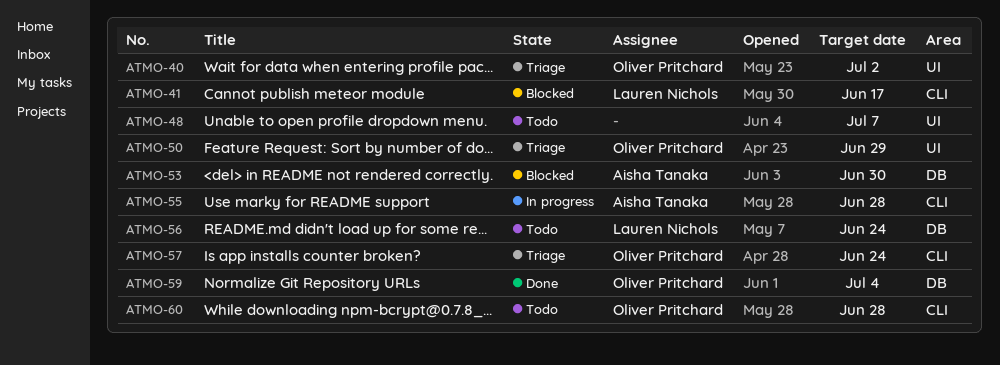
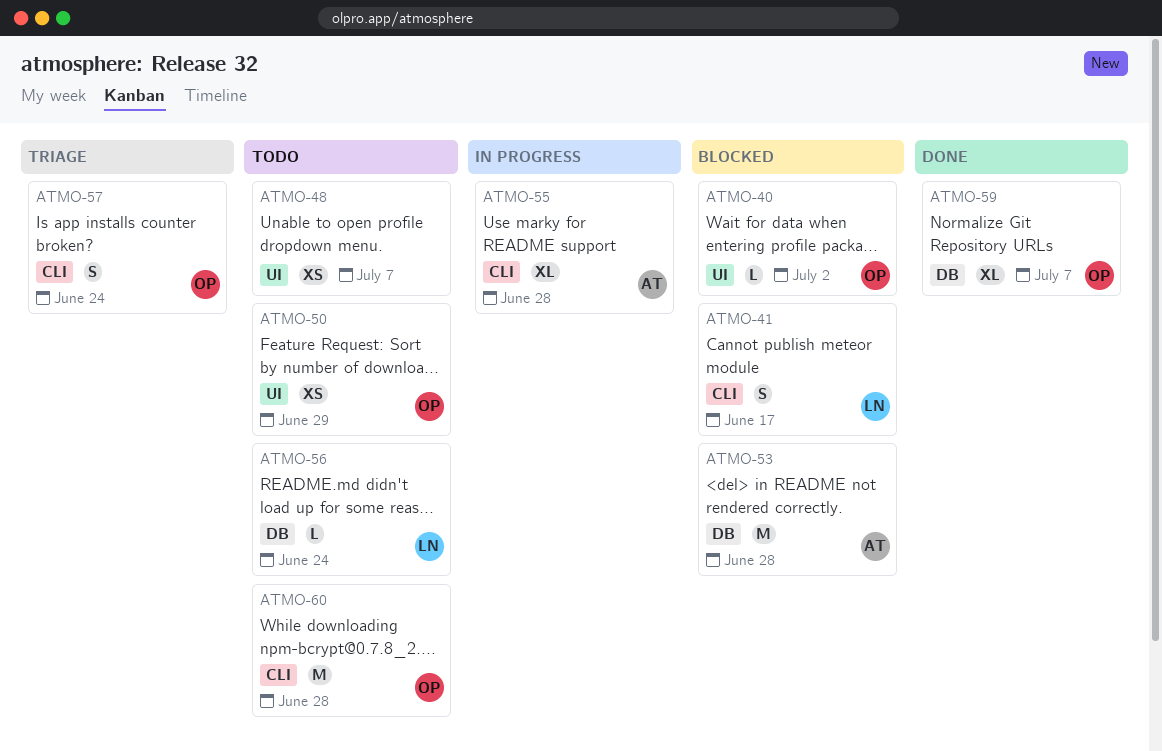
ATMO-40, status: Triage -> Blocked
ATMO-50, status: Triage -> Todo
ATMO-53, due: Jun 30 -> Jun 28
ATMO-59, due: Jul 4 -> Jul 7

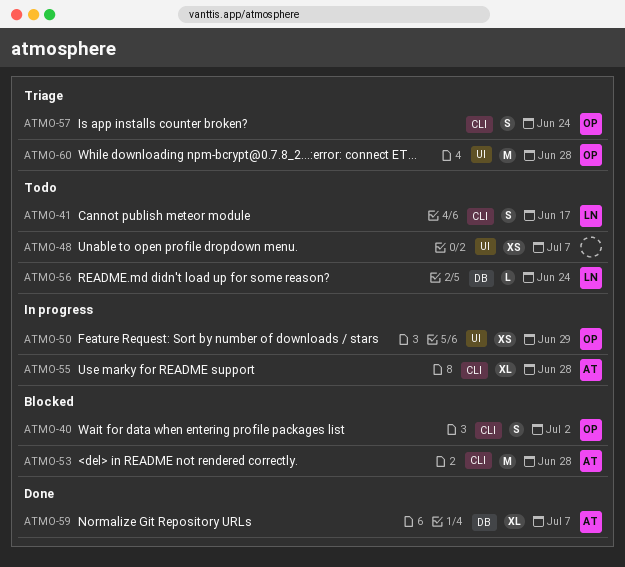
ATMO-40, label: UI -> CLI
ATMO-40, estimate: L -> S
ATMO-41, status: Blocked -> Todo
ATMO-50, status: Todo -> In progress
ATMO-53, label: DB -> CLI
ATMO-59, owner: OP -> AT
ATMO-60, status: Todo -> Triage
ATMO-60, label: CLI -> UI

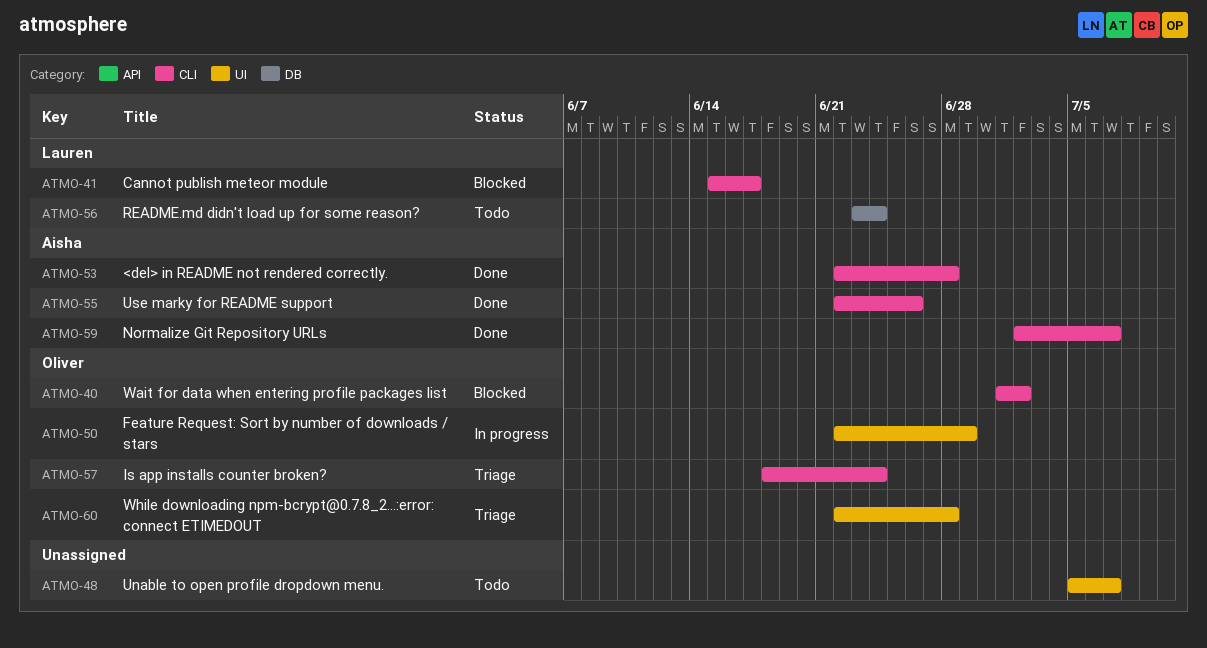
ATMO-41, status: Todo -> Blocked
ATMO-53, status: Blocked -> Done
ATMO-55, status: In progress -> Done
ATMO-55, due: Jun 28 -> Jun 26
ATMO-59, label: DB -> CLI

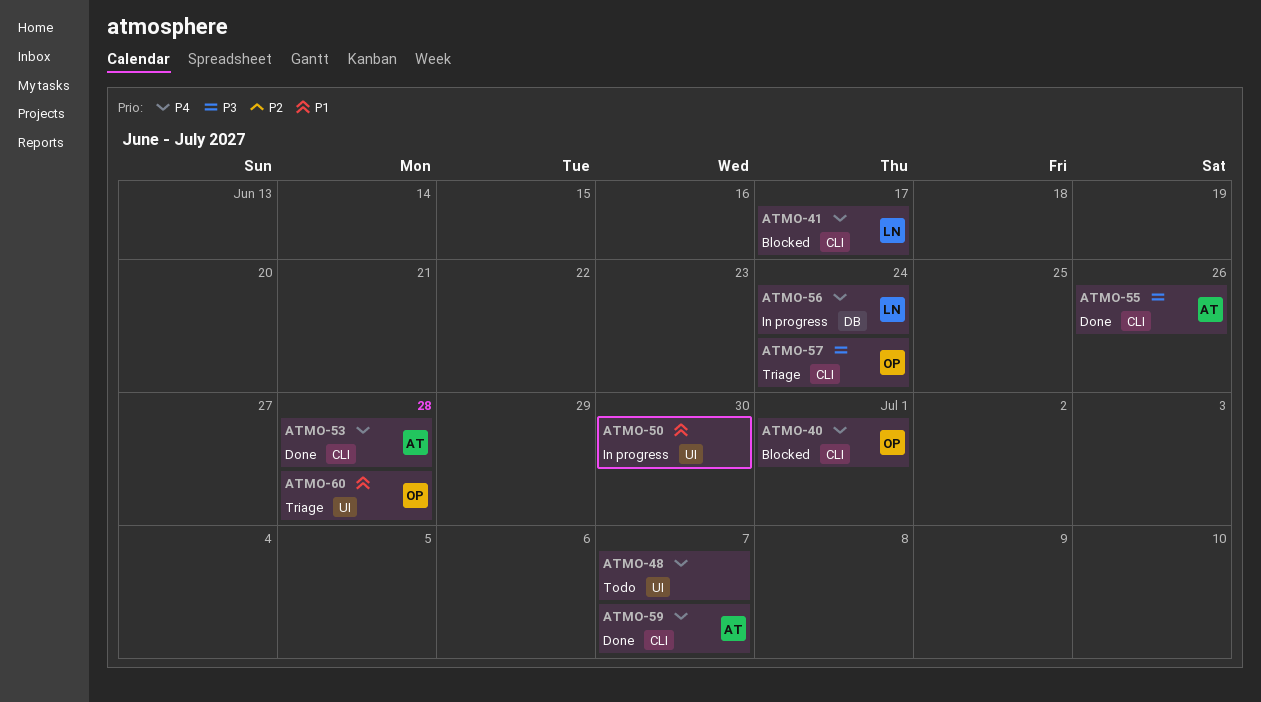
ATMO-40, due: Jul 2 -> Jul 1
ATMO-50, owner: Oliver -> none
ATMO-50, due: Jun 29 -> Jun 30
ATMO-56, status: Todo -> In progress

